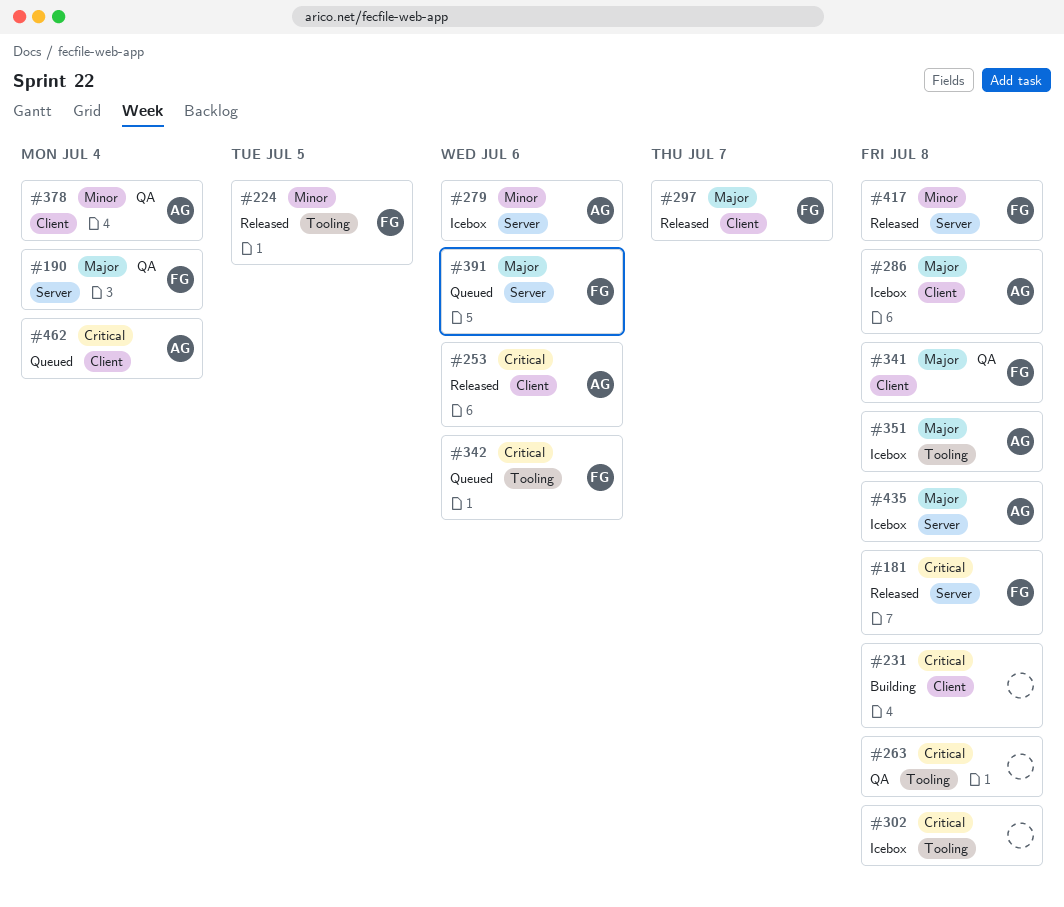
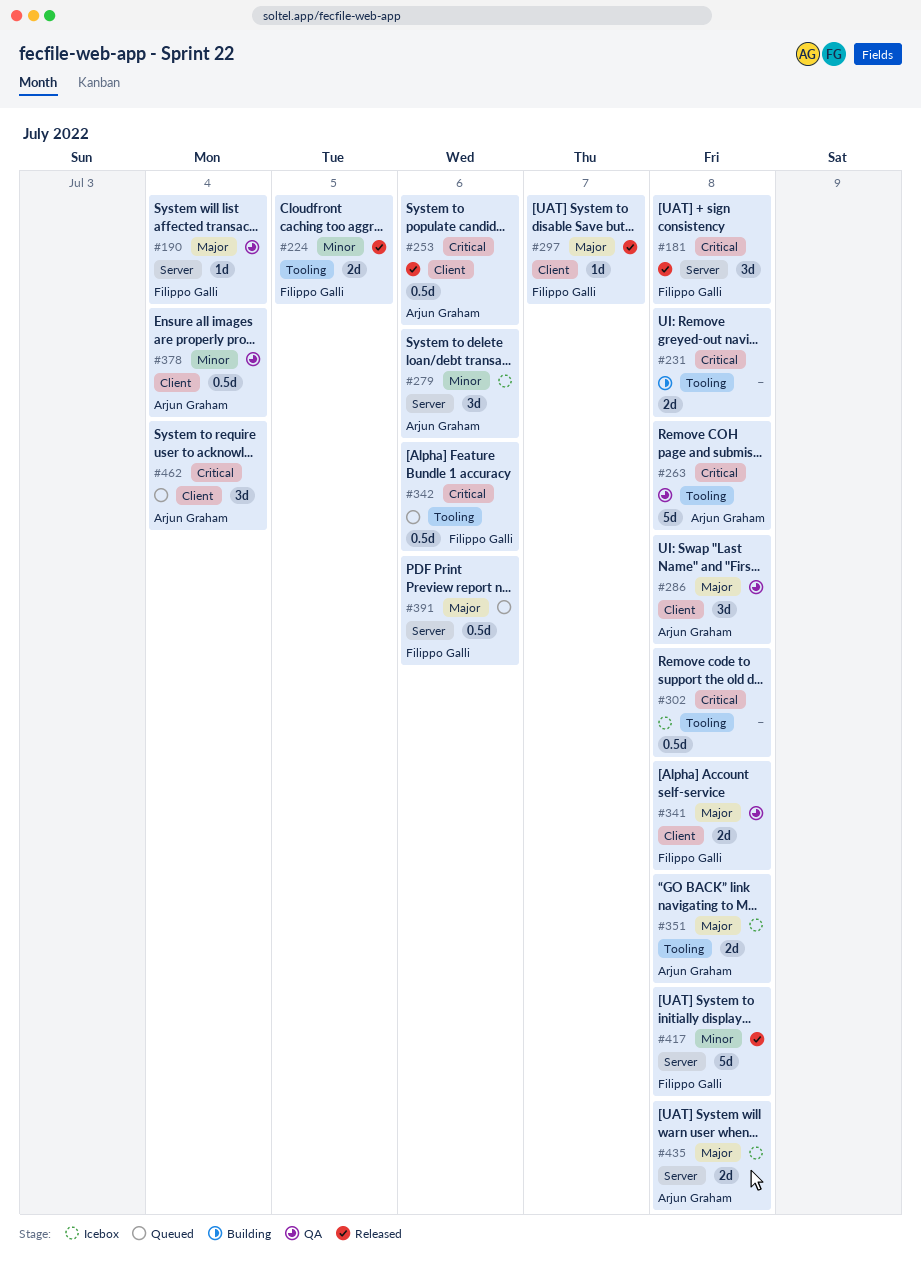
#231, label: Client -> Tooling
#263, owner: none -> Arjun Graham
#286, status: Icebox -> QA

